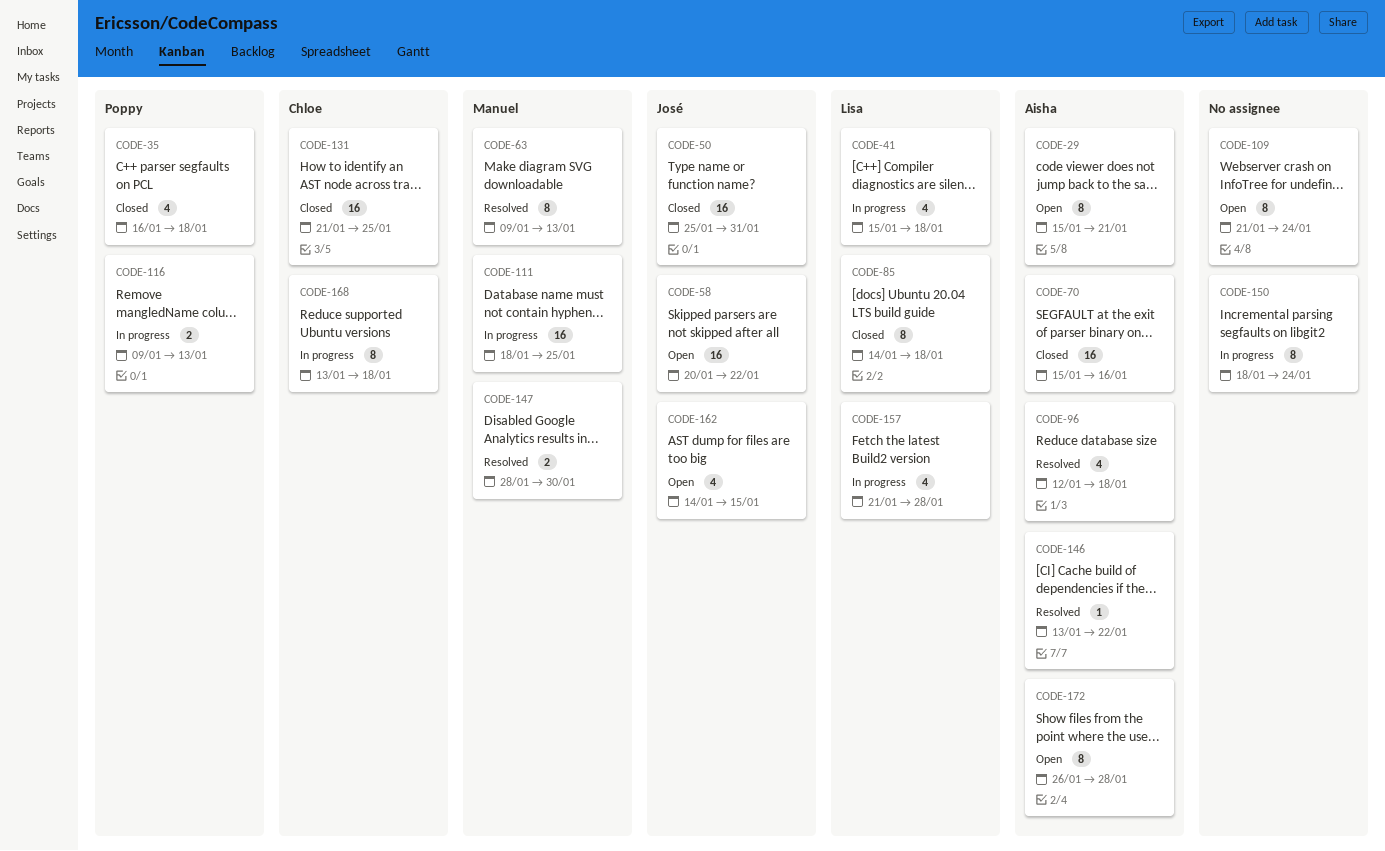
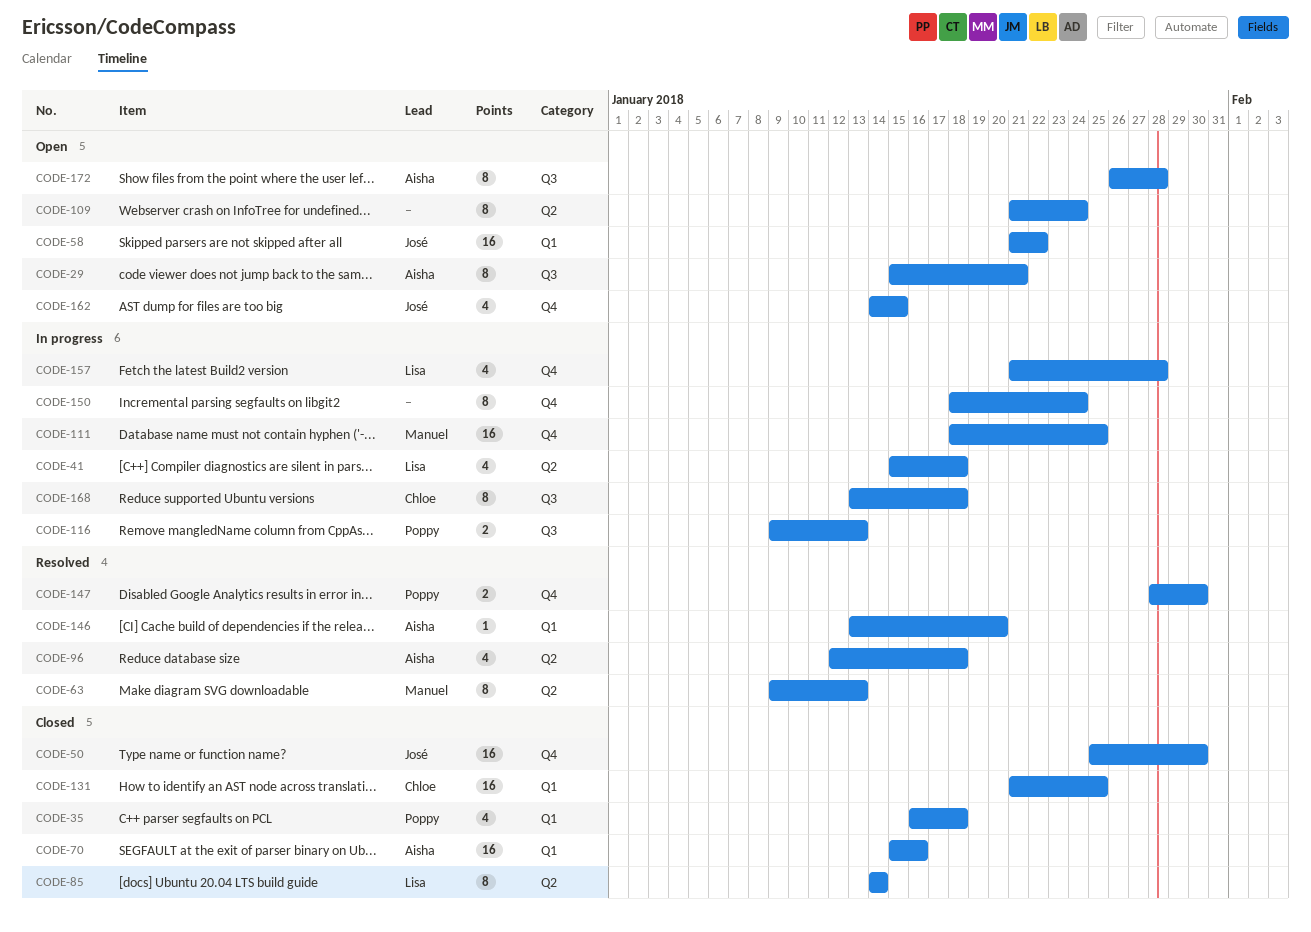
CODE-50, due: Jan 31 -> Jan 30
CODE-58, start: Jan 20 -> Jan 21
CODE-85, due: Jan 18 -> Jan 14
CODE-146, due: Jan 22 -> Jan 20
CODE-147, owner: Manuel -> Poppy

